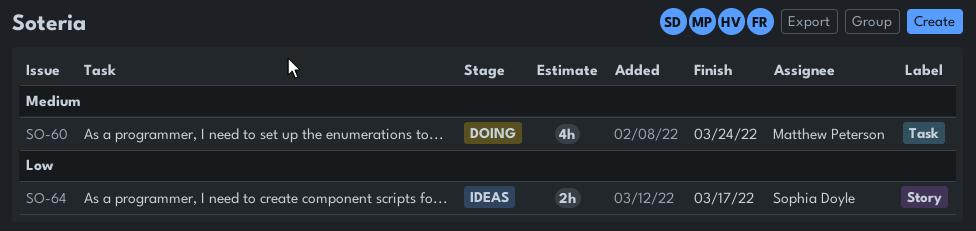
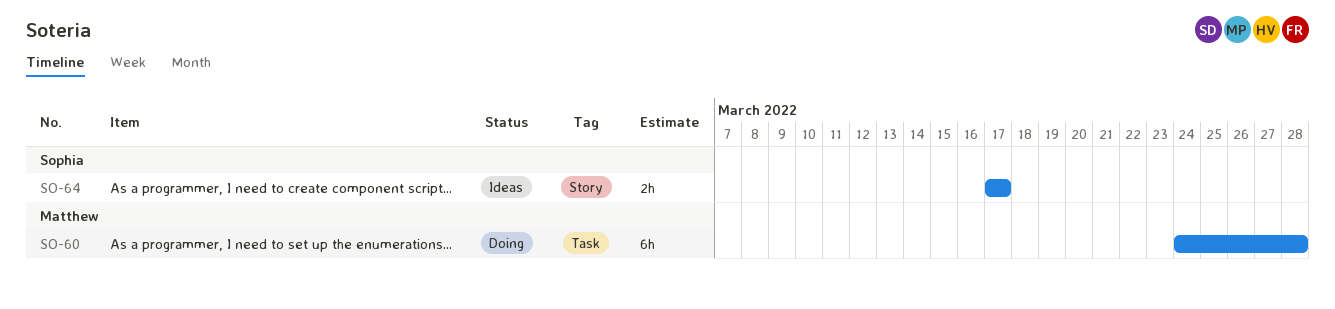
SO-60, estimate: 4h -> 6h
SO-60, due: Mar 24 -> Mar 28

